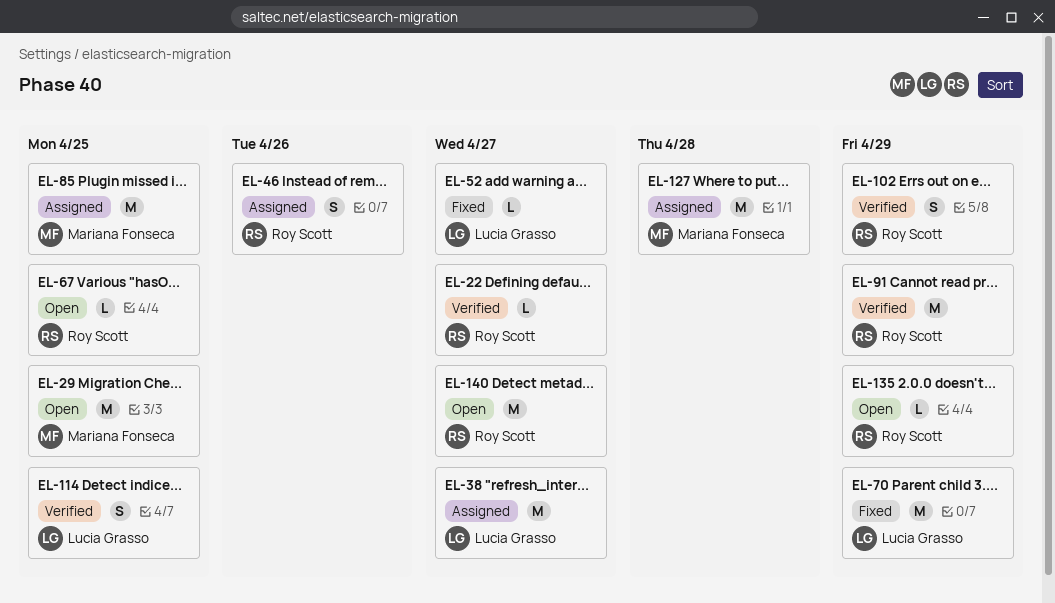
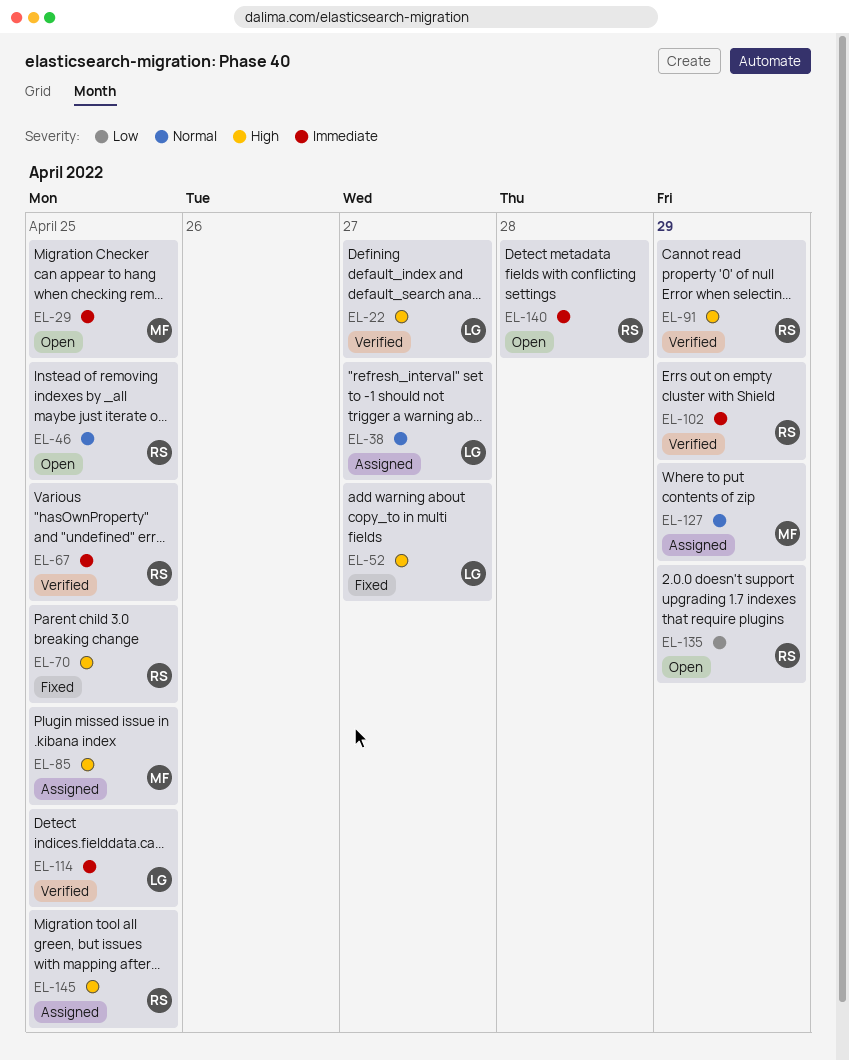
EL-22, owner: Roy Scott -> Lucia Grasso
EL-46, status: Assigned -> Open
EL-46, due: Apr 26 -> Apr 25
EL-67, status: Open -> Verified
EL-70, owner: Lucia Grasso -> Roy Scott
EL-70, due: Apr 29 -> Apr 25
EL-127, due: Apr 28 -> Apr 29
EL-140, due: Apr 27 -> Apr 28
EL-145: none -> present

